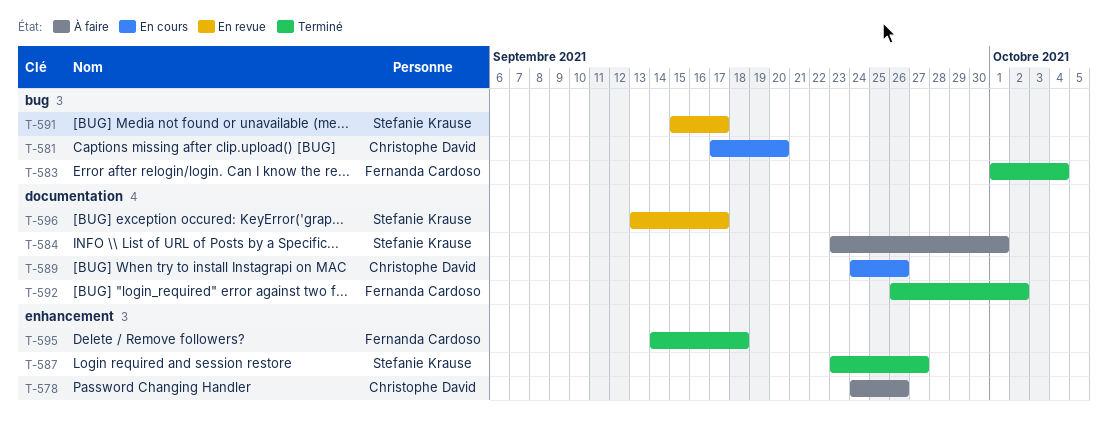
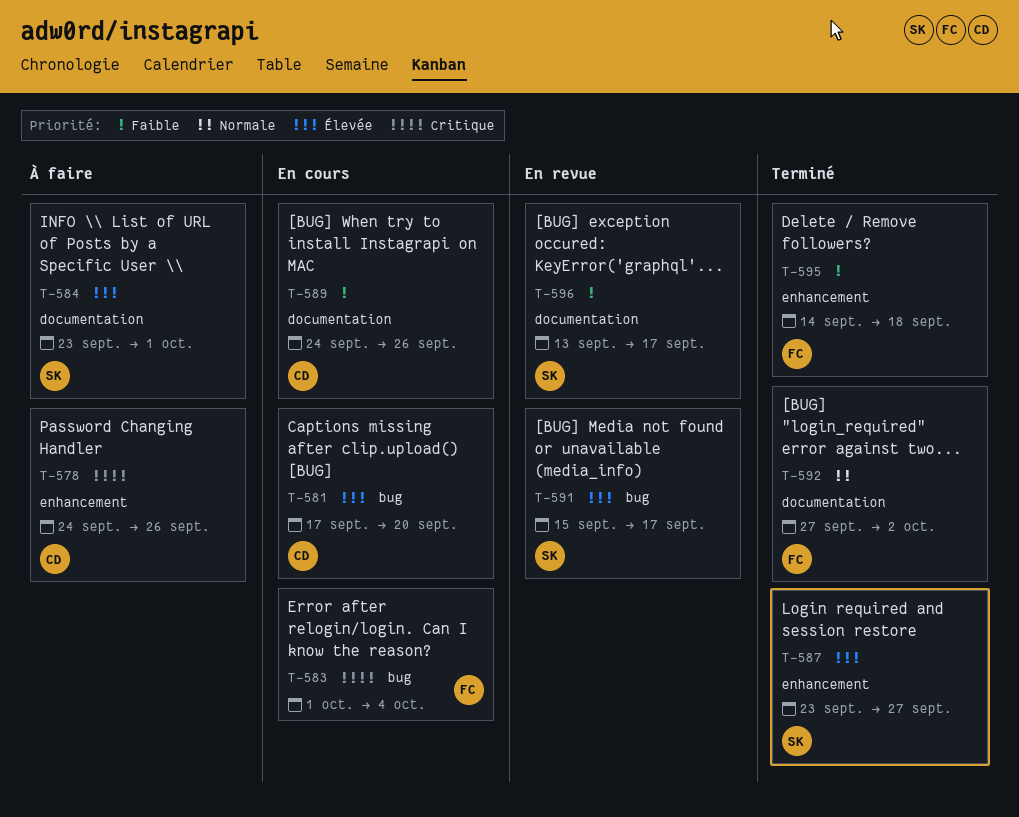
T-583, status: Terminé -> En cours
T-592, start: Sep 26 -> Sep 27

